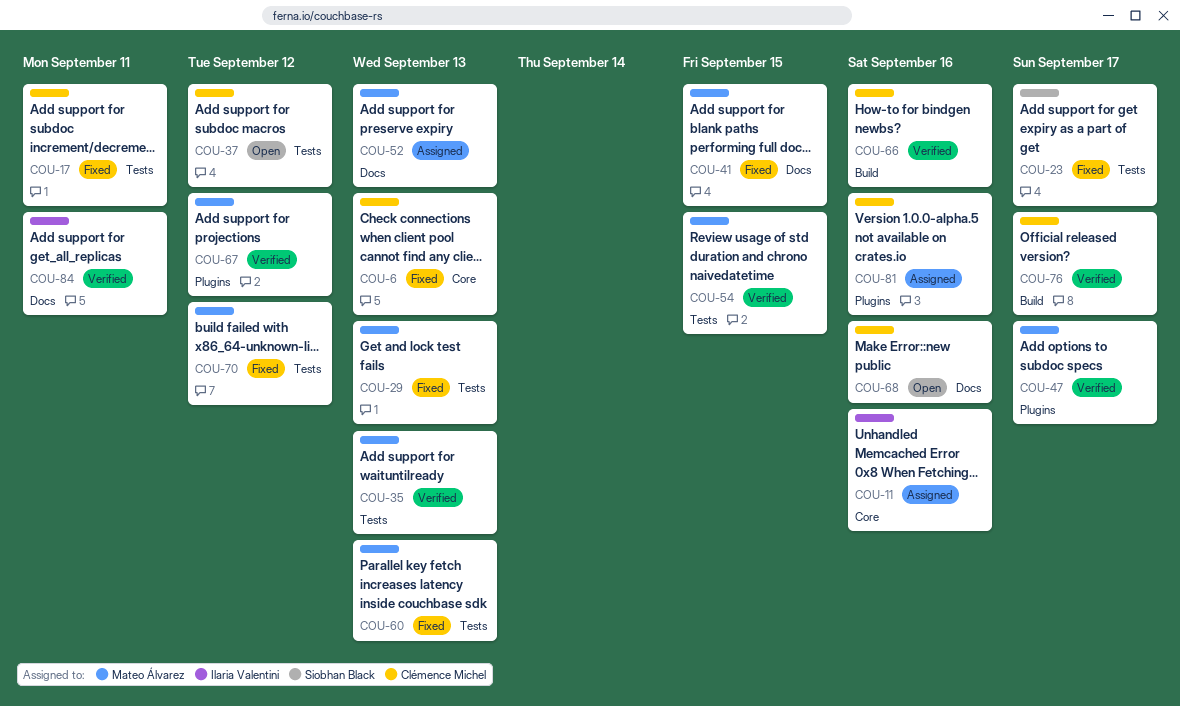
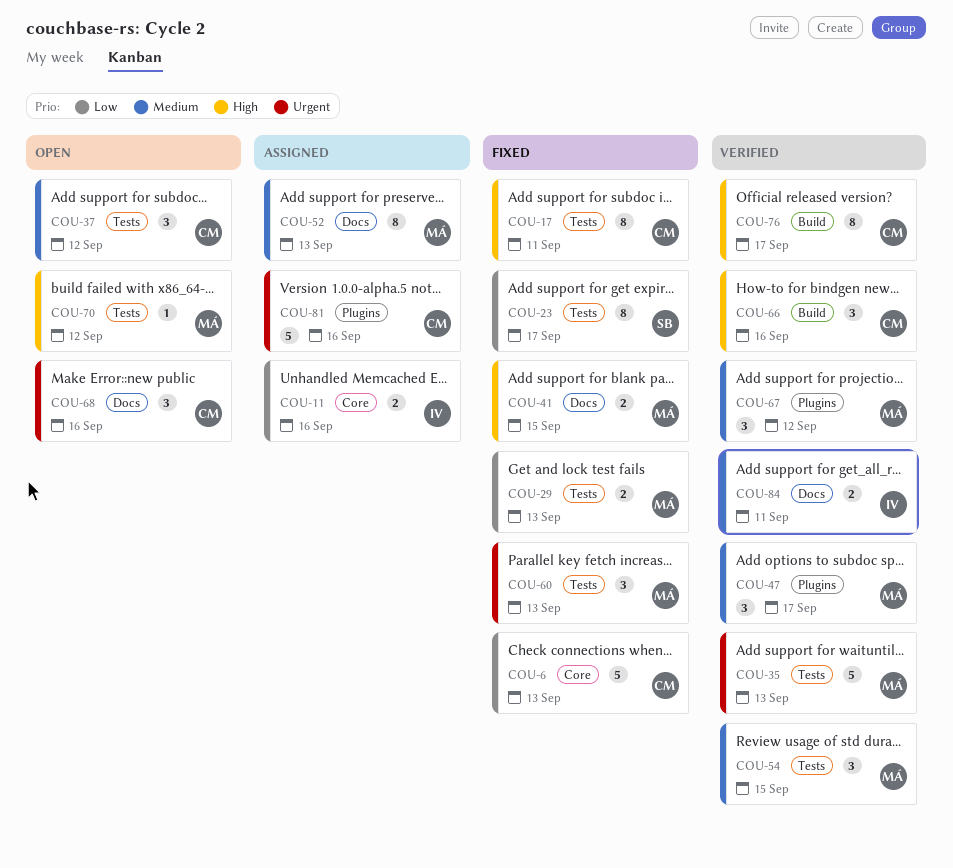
COU-70, status: Fixed -> Open

